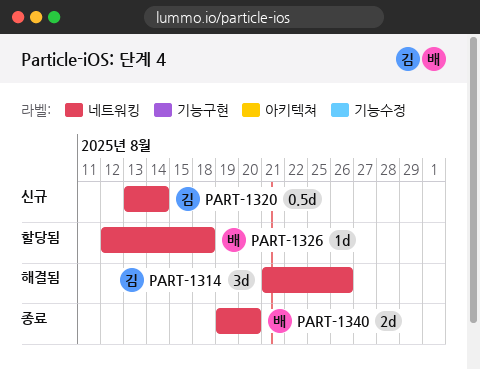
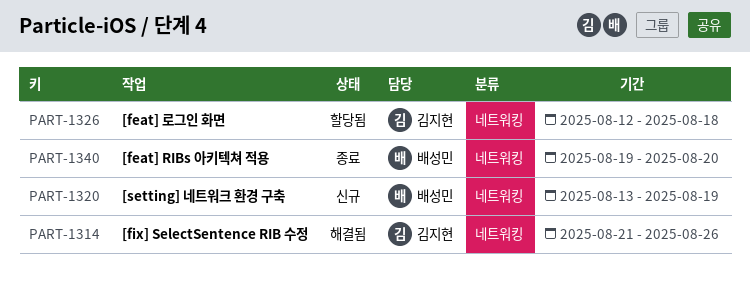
PART-1320, owner: 김지현 -> 배성민
PART-1320, due: Aug 14 -> Aug 19
PART-1326, owner: 배성민 -> 김지현

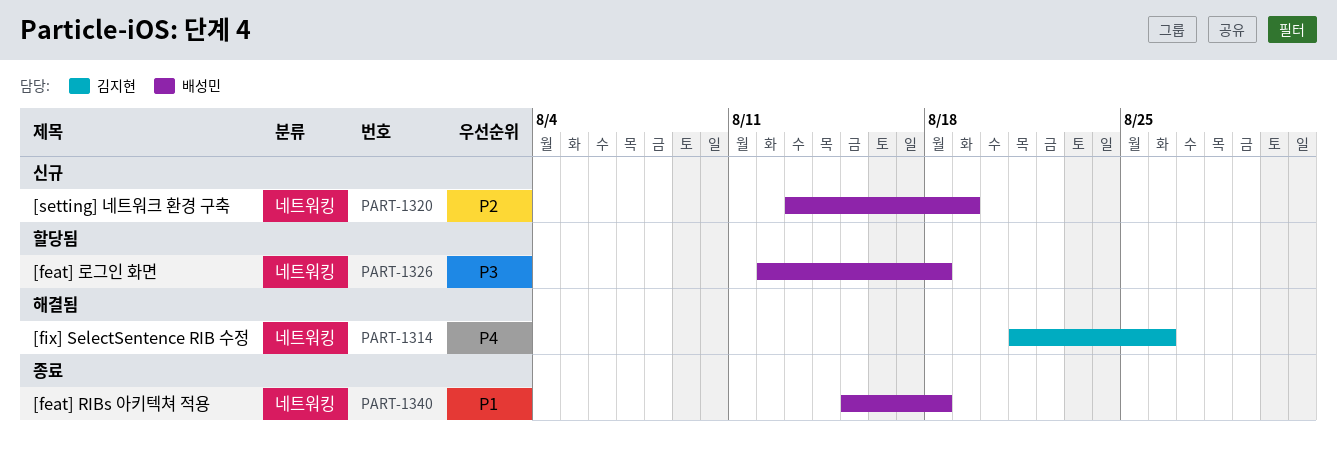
PART-1326, owner: 김지현 -> 배성민
PART-1340, start: Aug 19 -> Aug 15
PART-1340, due: Aug 20 -> Aug 18

